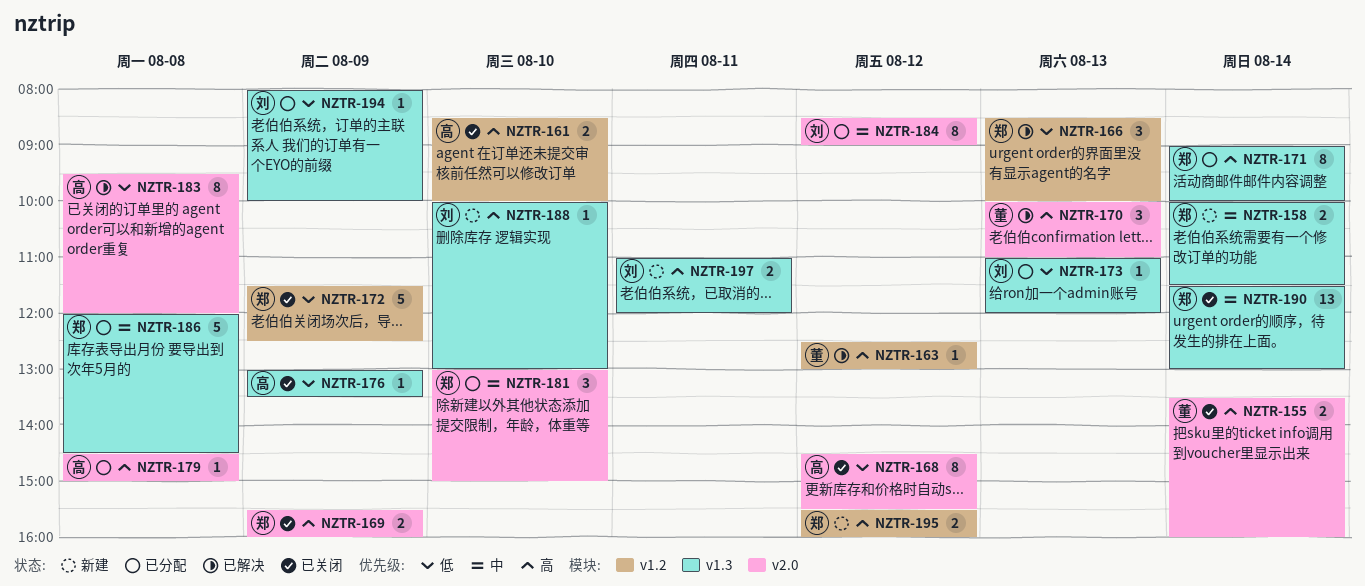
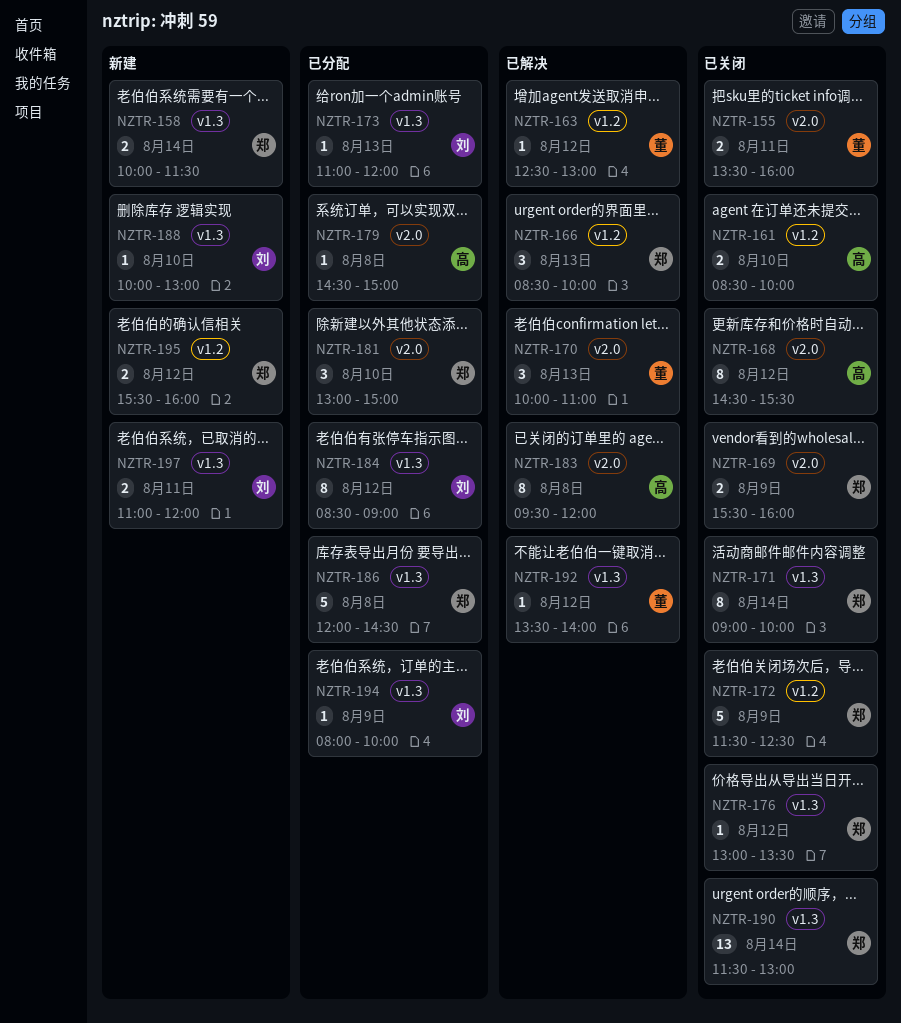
NZTR-155, day: Aug 14 -> Aug 11
NZTR-171, status: 已分配 -> 已关闭
NZTR-176, owner: 高 -> 郑
NZTR-176, day: Aug 9 -> Aug 12
NZTR-184, label: v2.0 -> v1.3
NZTR-192: none -> present

